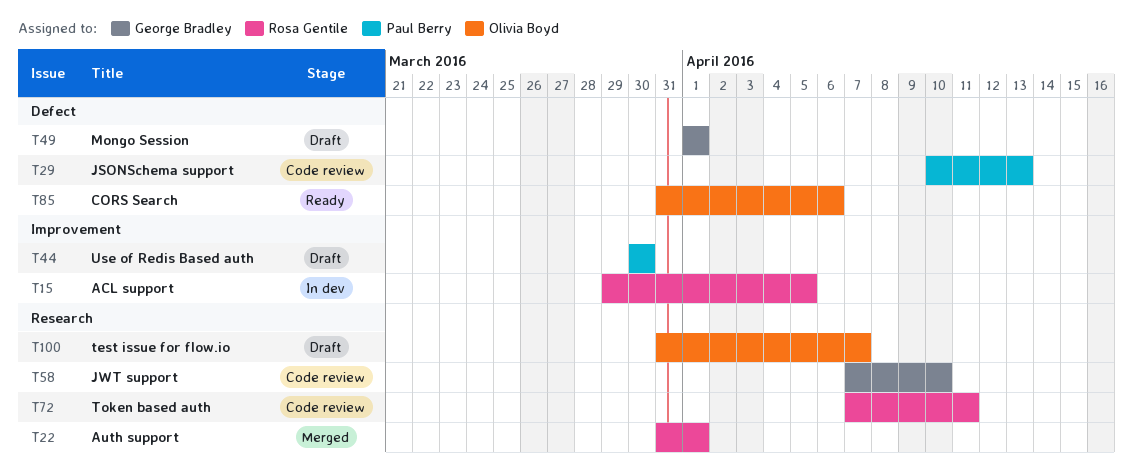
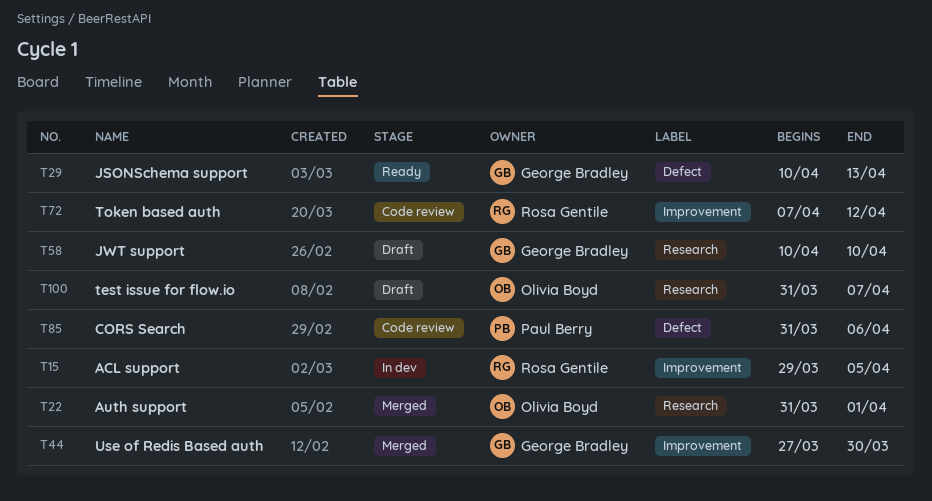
T22, owner: Rosa Gentile -> Olivia Boyd
T29, status: Code review -> Ready
T29, owner: Paul Berry -> George Bradley
T44, status: Draft -> Merged
T44, owner: Paul Berry -> George Bradley
T44, start: Mar 30 -> Mar 27
T49: present -> none
T58, status: Code review -> Draft
T58, start: Apr 7 -> Apr 10
T72, label: Research -> Improvement
T72, due: Apr 11 -> Apr 12
T85, status: Ready -> Code review
T85, owner: Olivia Boyd -> Paul Berry

